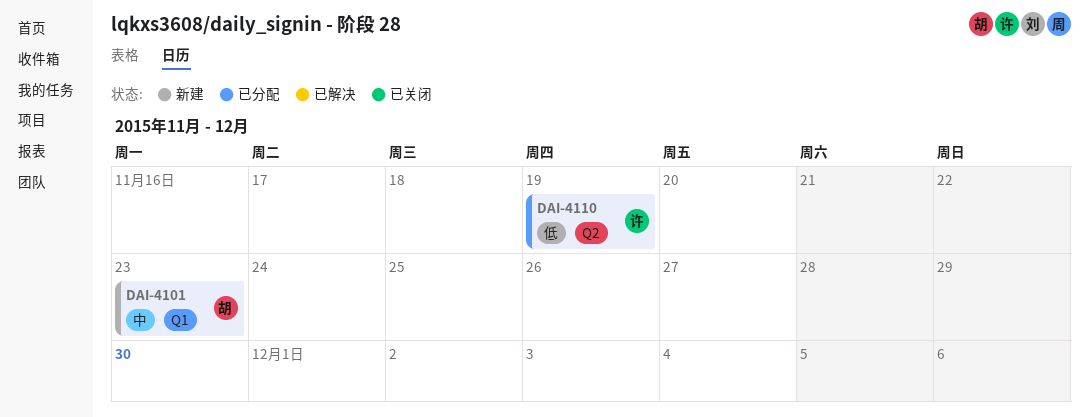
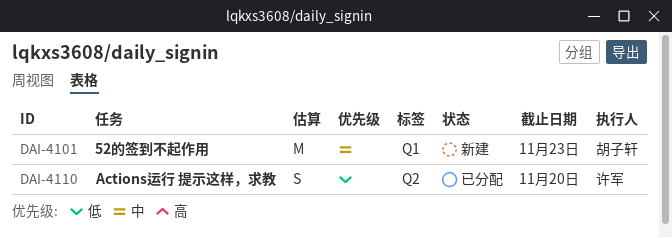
DAI-4110, due: Nov 19 -> Nov 20

